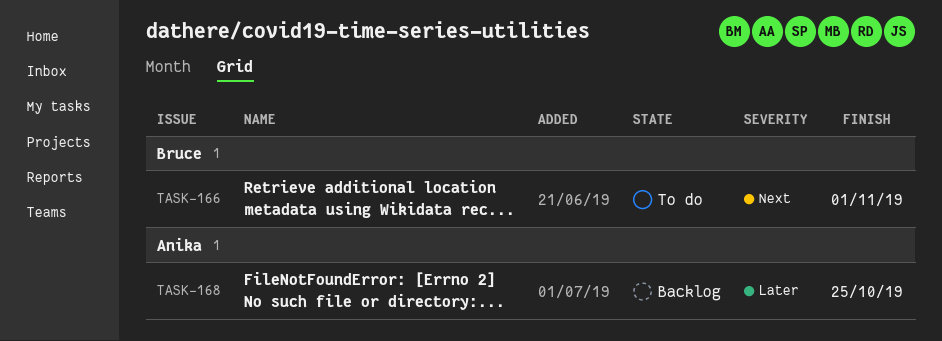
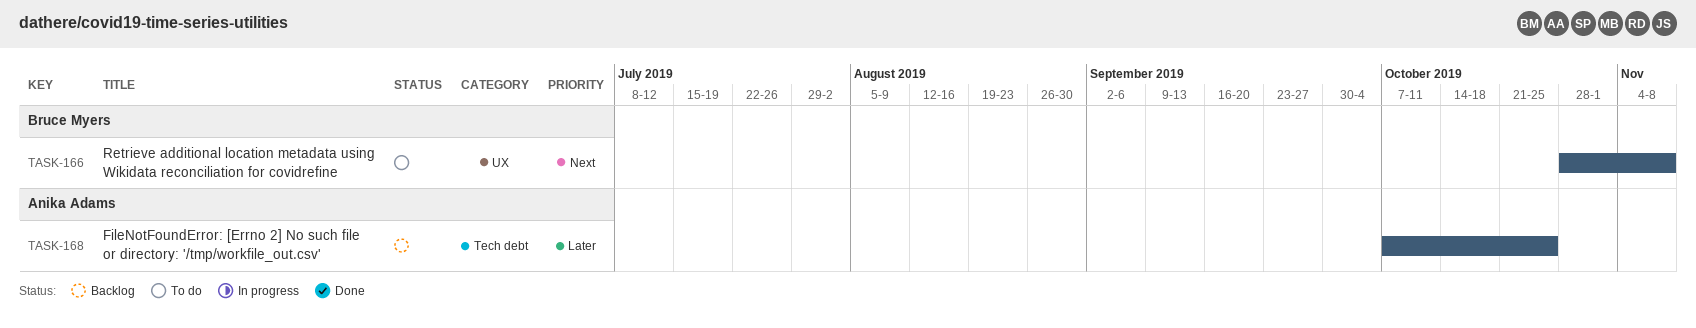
TASK-166, due: Nov 1 -> Nov 8

